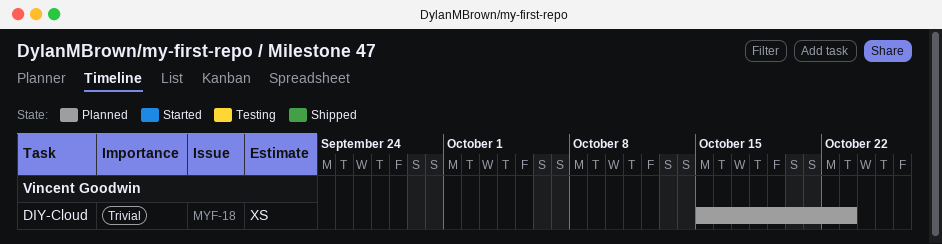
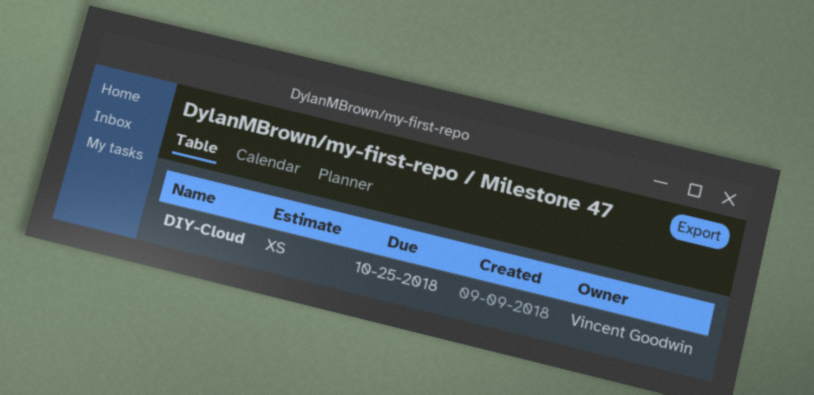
DIY-Cloud, due: Oct 23 -> Oct 25

